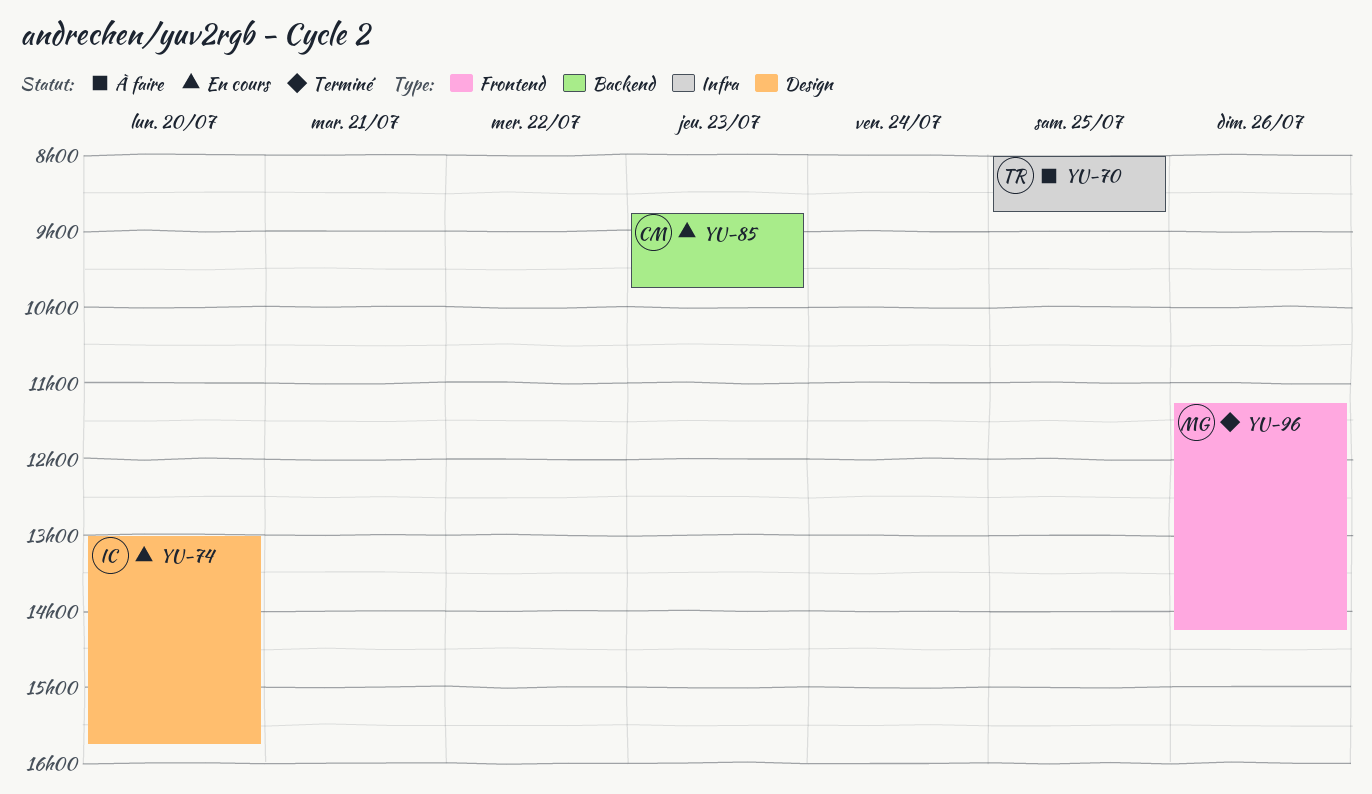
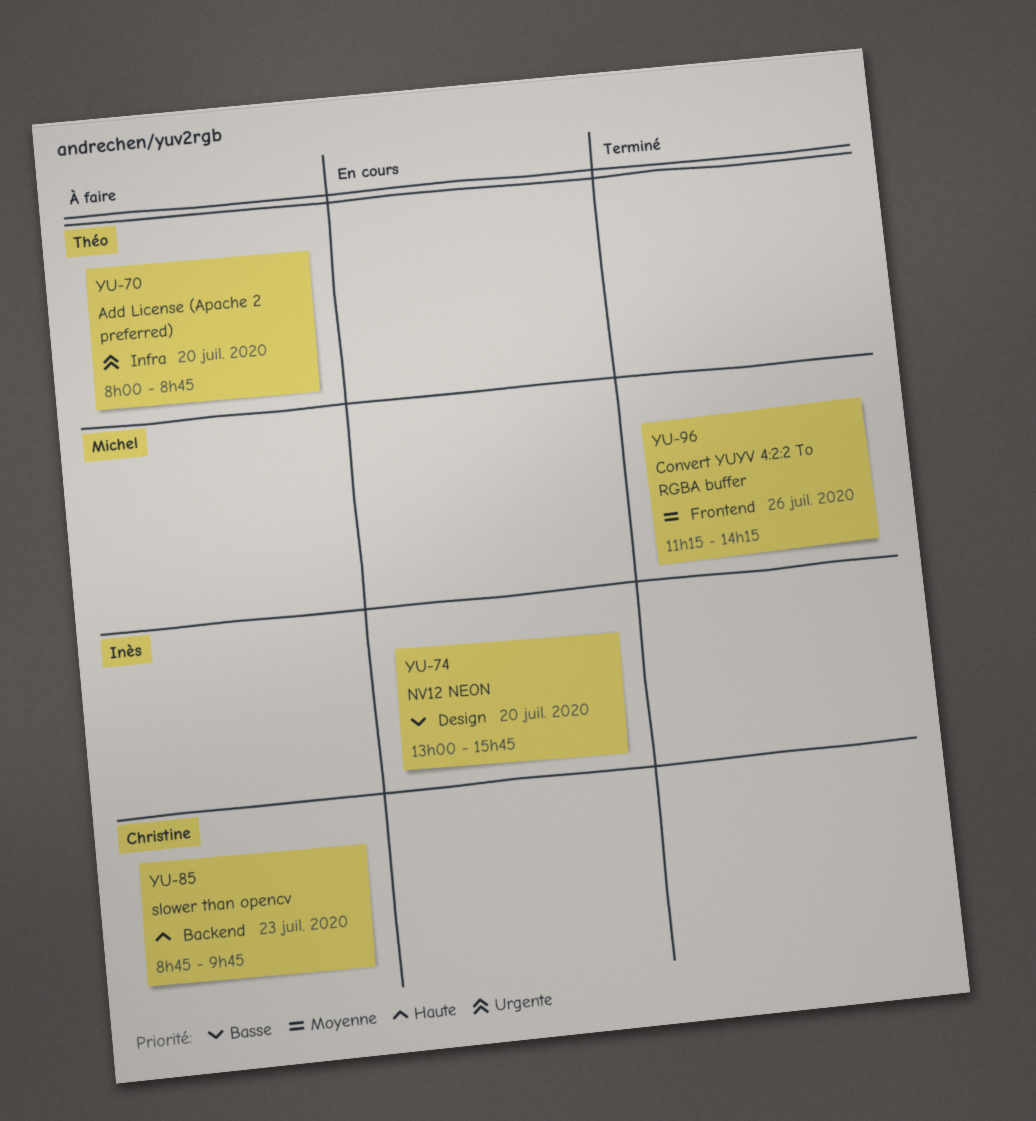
YU-70, day: Jul 25 -> Jul 20
YU-85, status: En cours -> À faire

